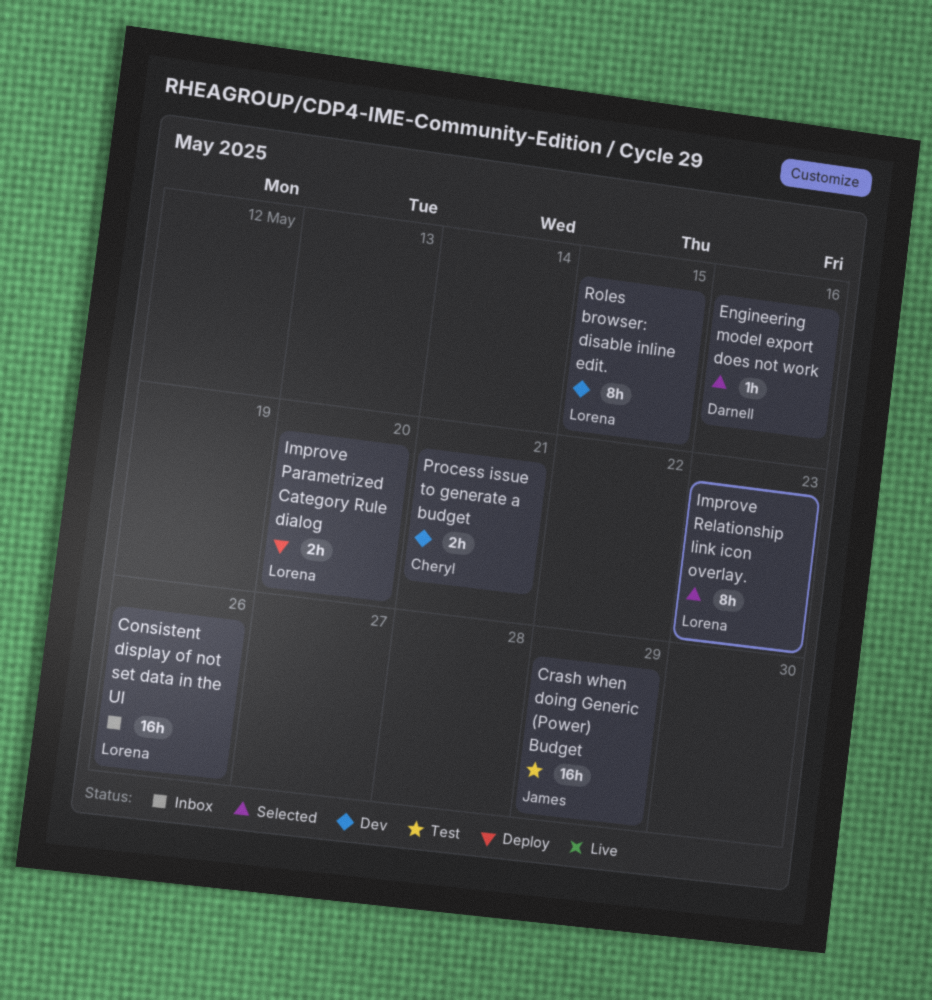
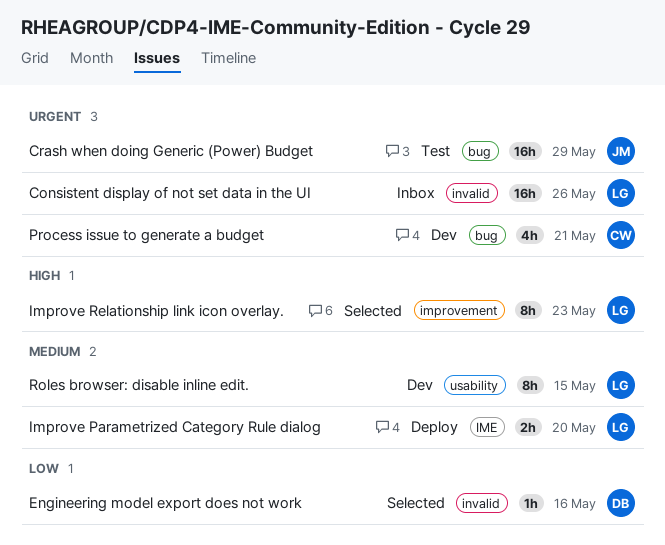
Process issue to generate a budget, estimate: 2h -> 4h

